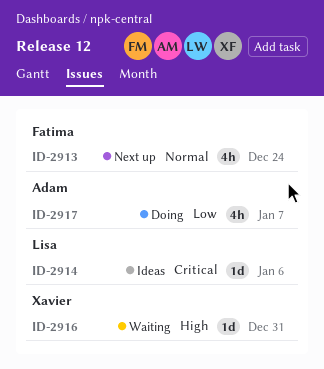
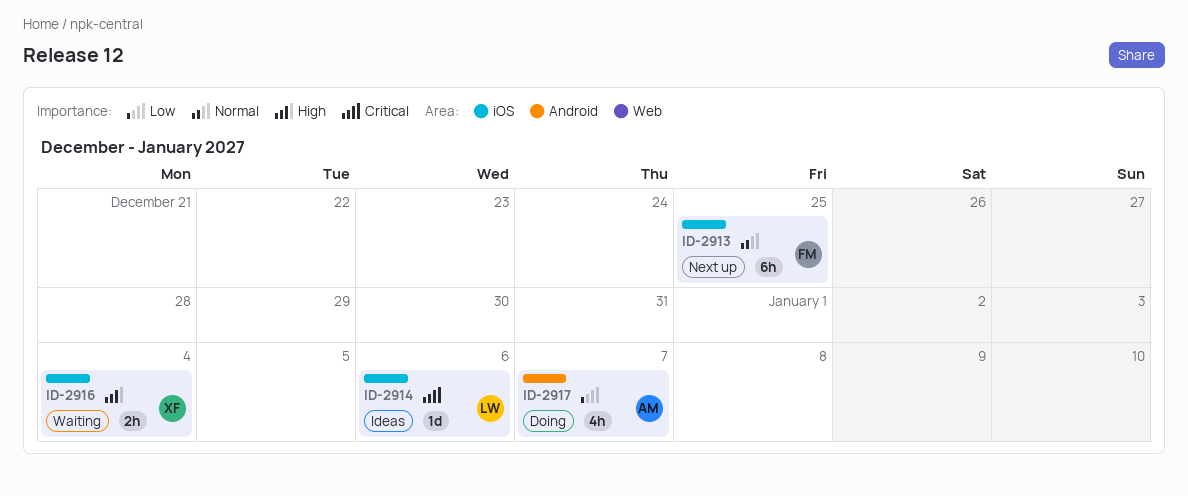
ID-2913, estimate: 4h -> 6h
ID-2913, due: Dec 24 -> Dec 25
ID-2916, estimate: 1d -> 2h
ID-2916, due: Dec 31 -> Jan 4

